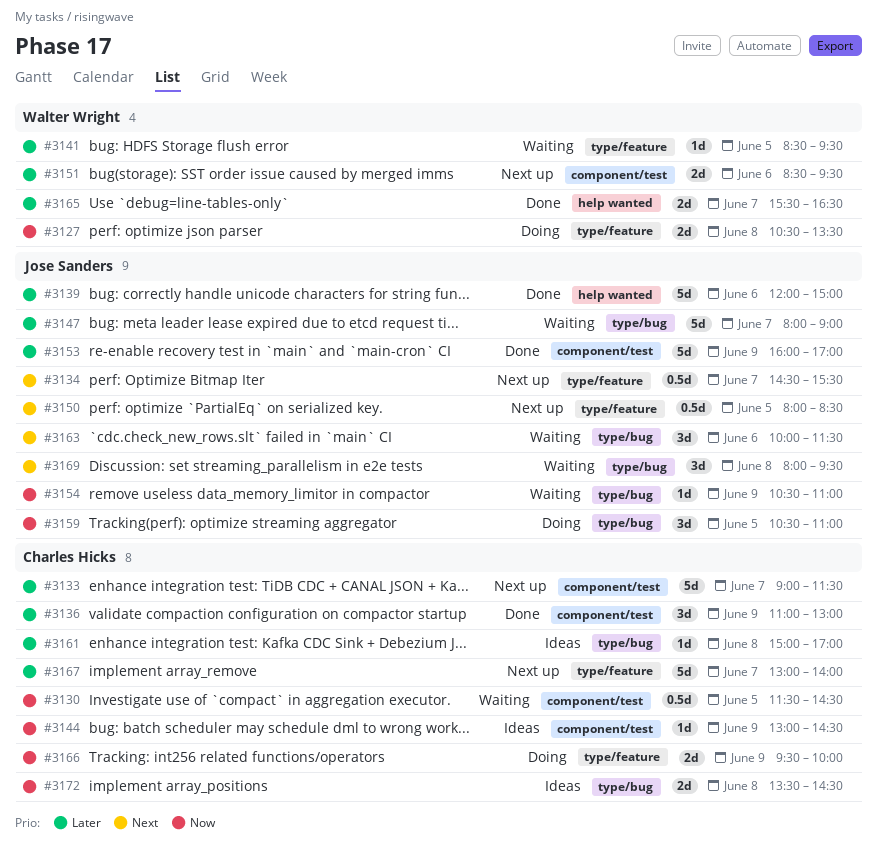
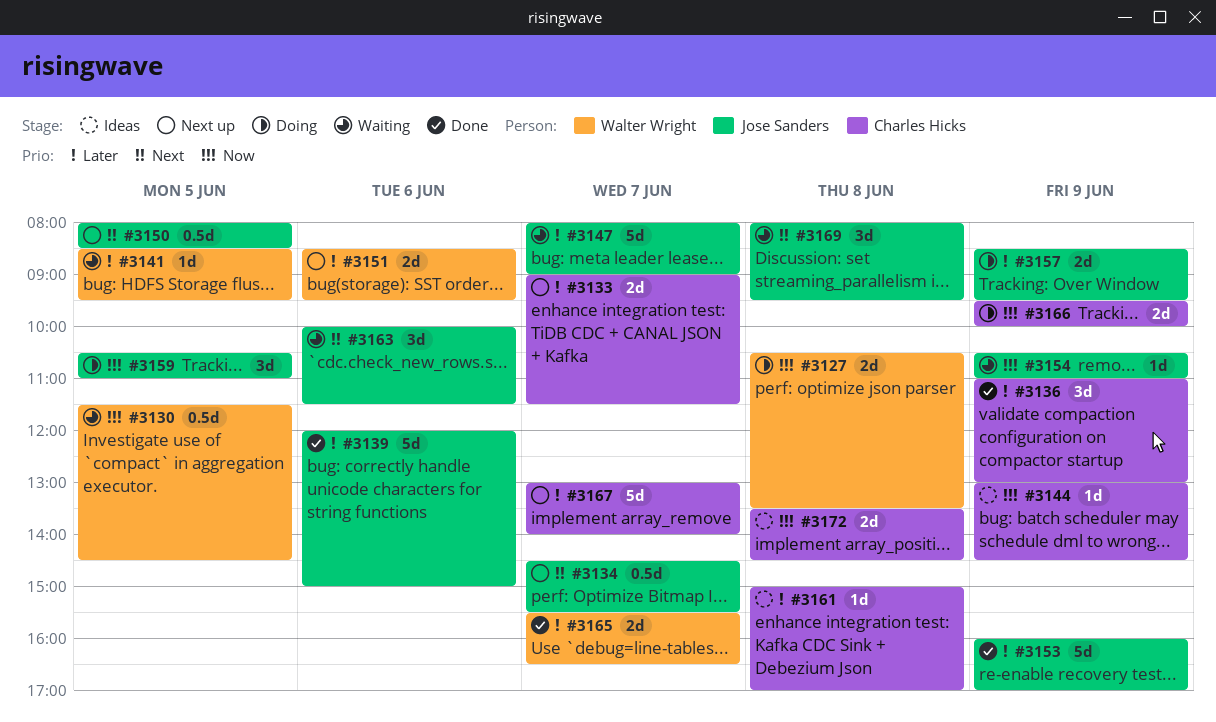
#3130, owner: Charles Hicks -> Walter Wright
#3133, estimate: 5d -> 2d
#3157: none -> present

